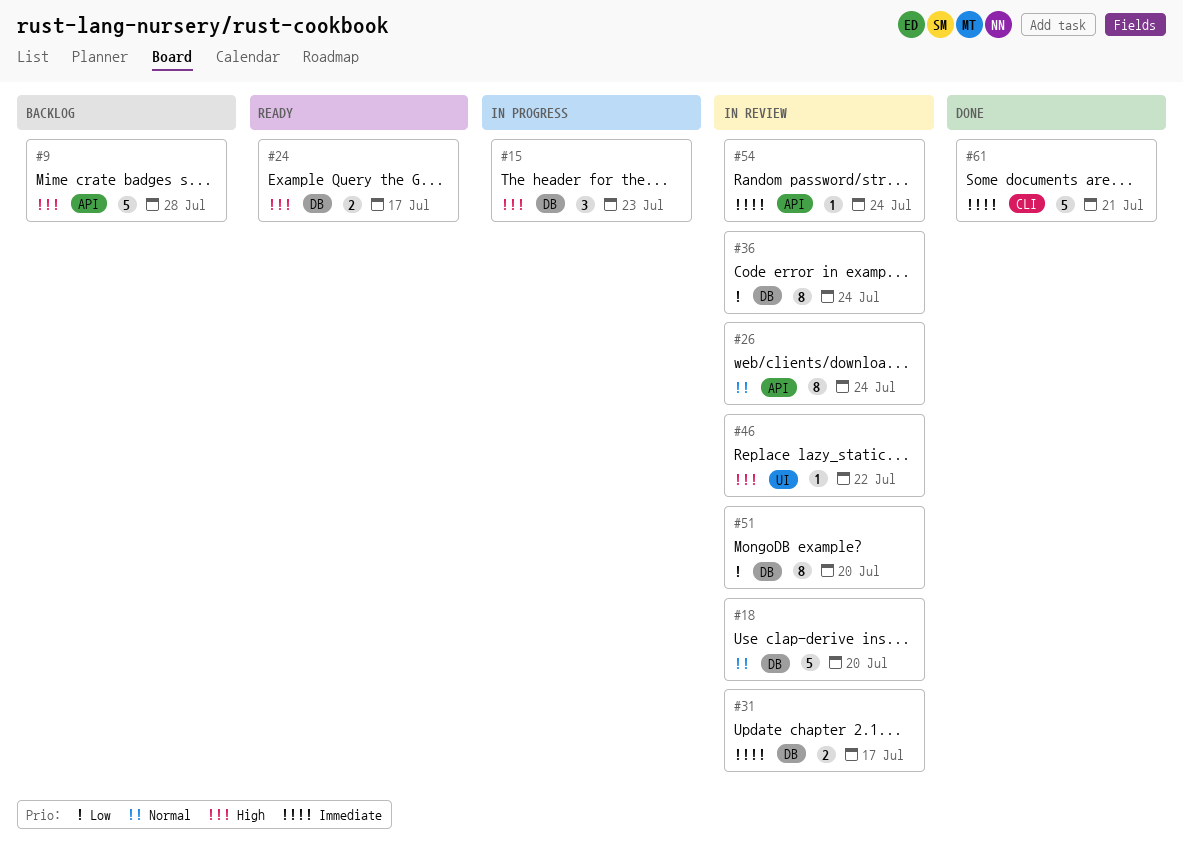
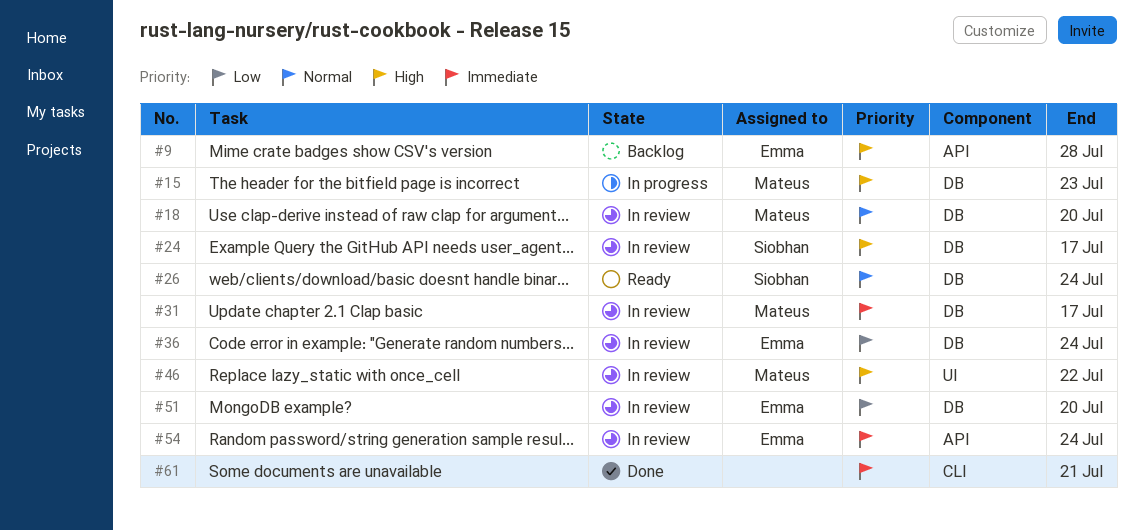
#24, status: Ready -> In review
#26, status: In review -> Ready
#26, label: API -> DB

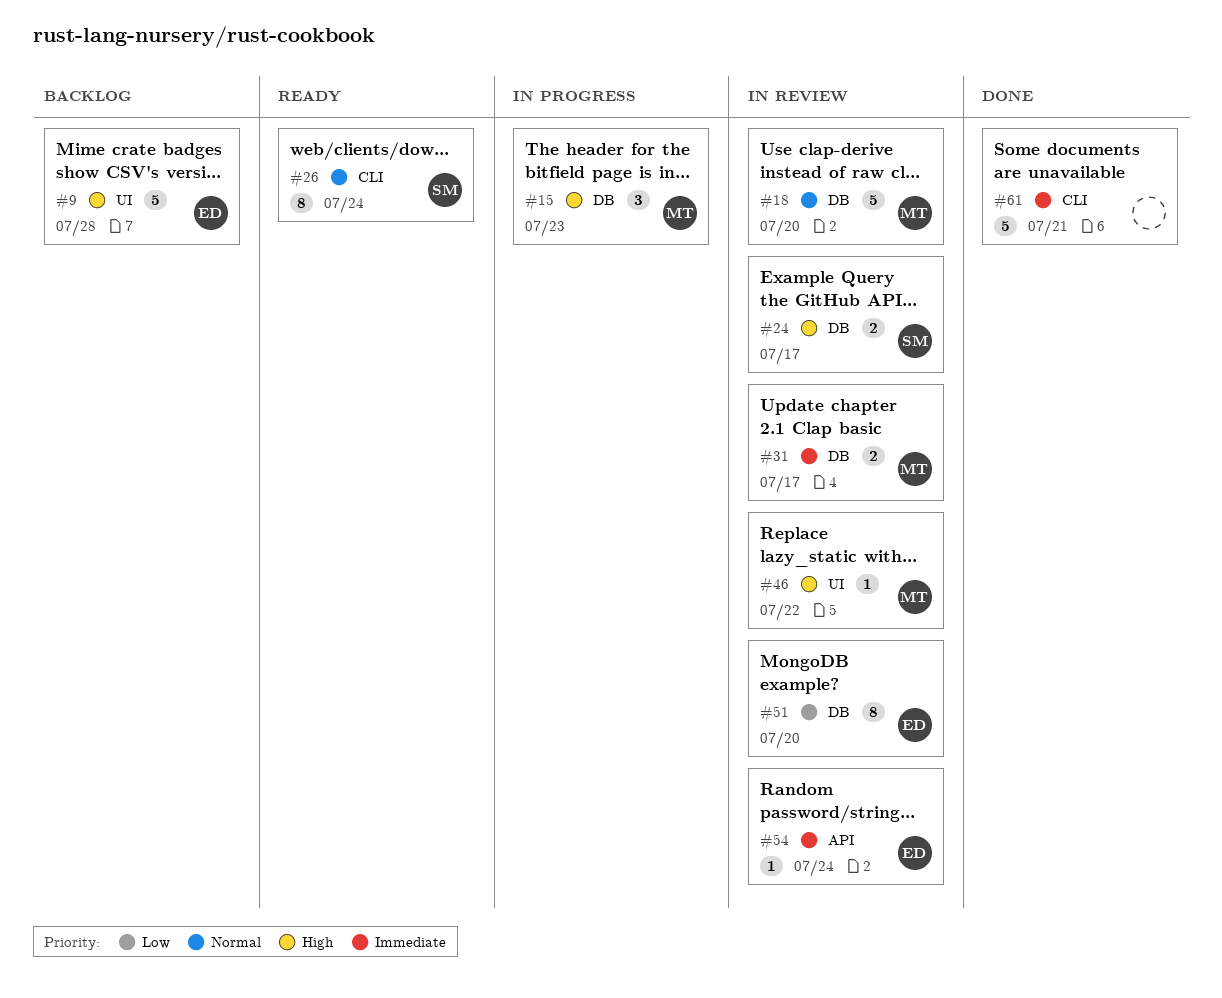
#9, label: API -> UI
#26, label: DB -> CLI
#36: present -> none

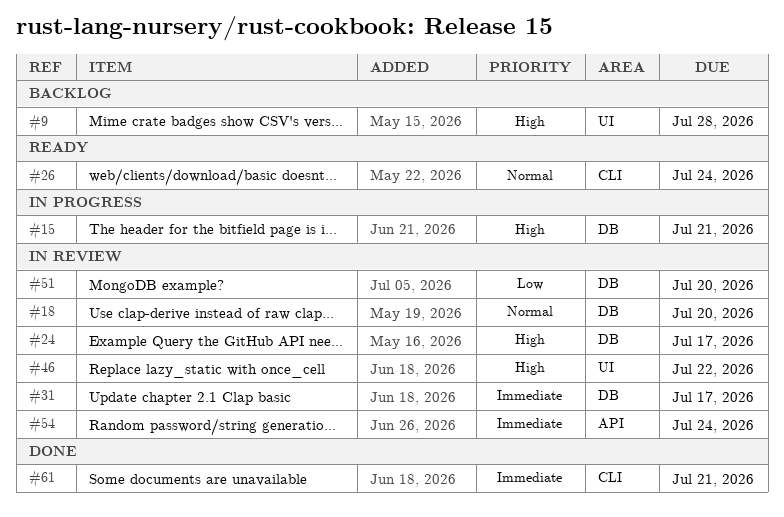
#15, due: Jul 23 -> Jul 21

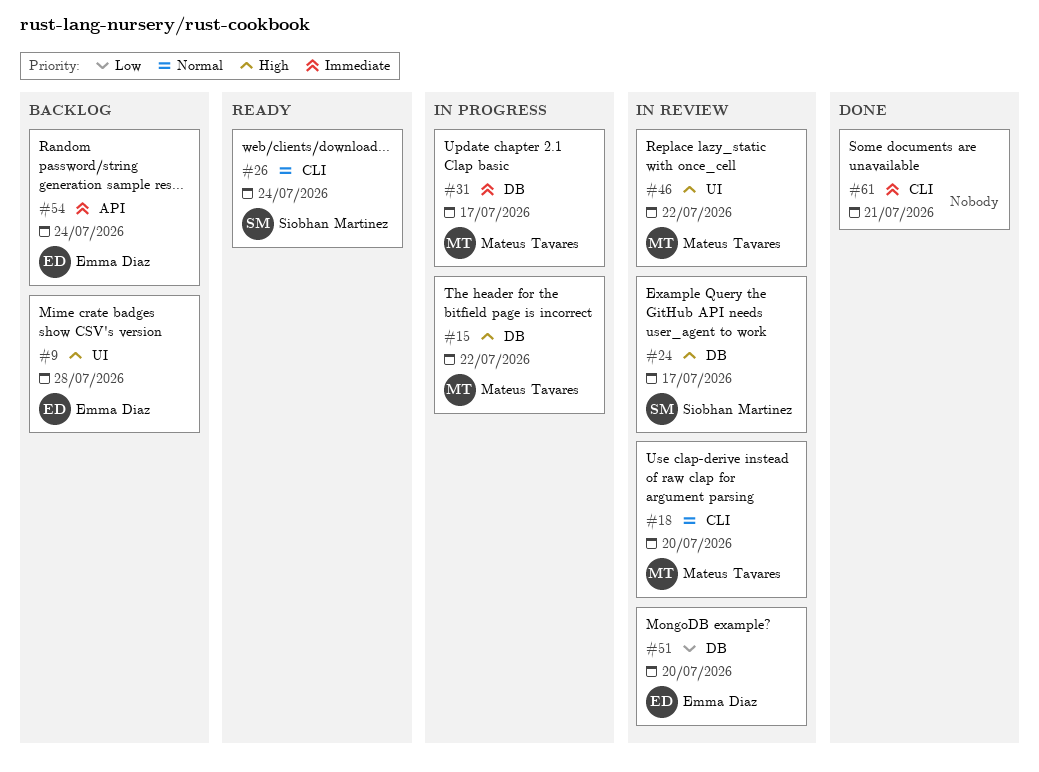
#15, due: Jul 21 -> Jul 22
#18, label: DB -> CLI
#31, status: In review -> In progress
#54, status: In review -> Backlog

